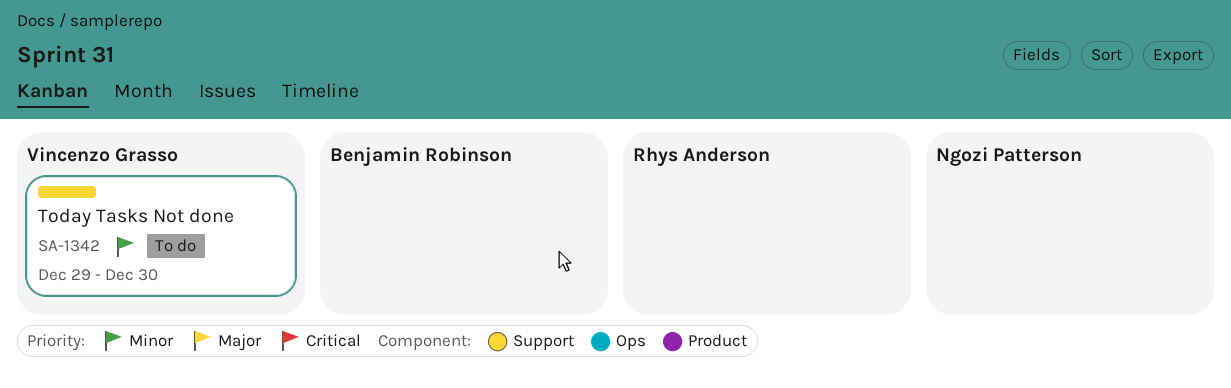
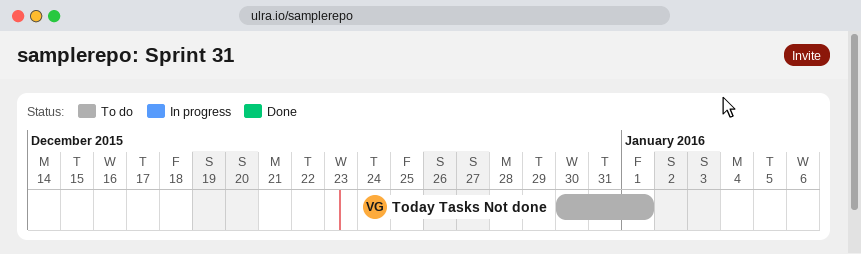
Today Tasks Not done, start: Dec 29 -> Dec 30
Today Tasks Not done, due: Dec 30 -> Jan 1

